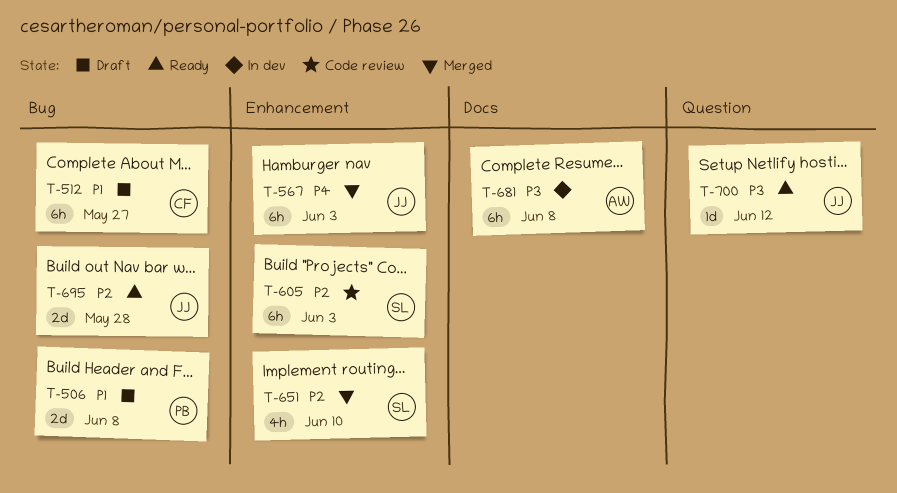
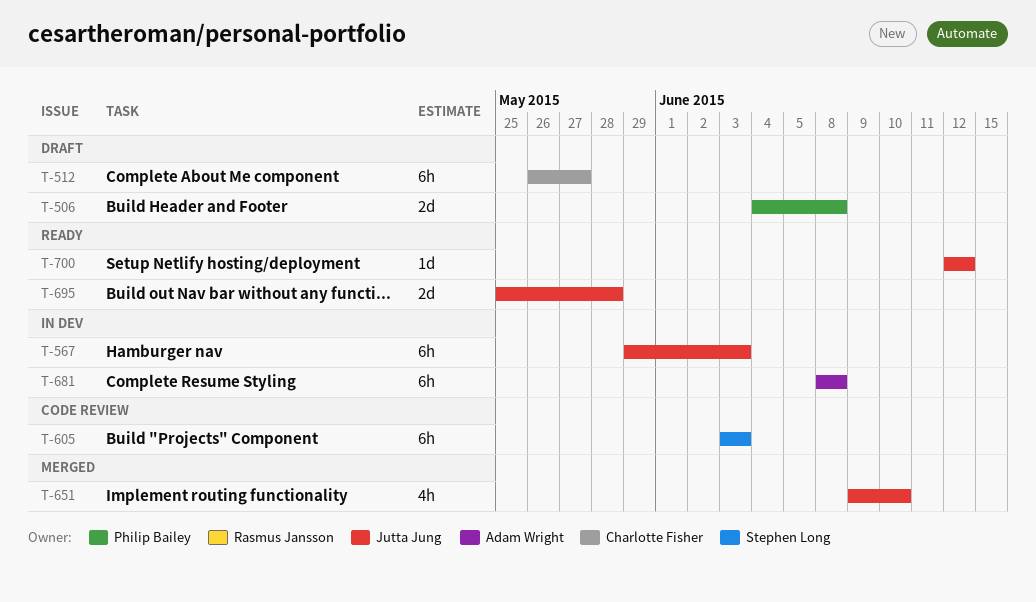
T-567, status: Merged -> In dev
T-651, owner: Stephen Long -> Jutta Jung

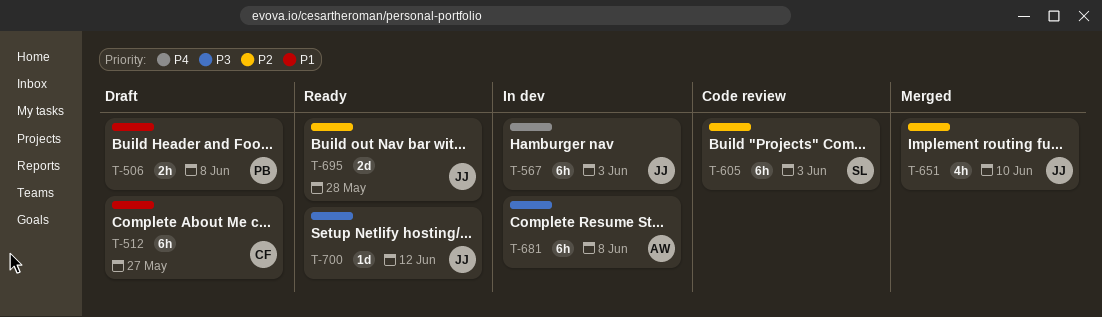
T-506, estimate: 2d -> 2h

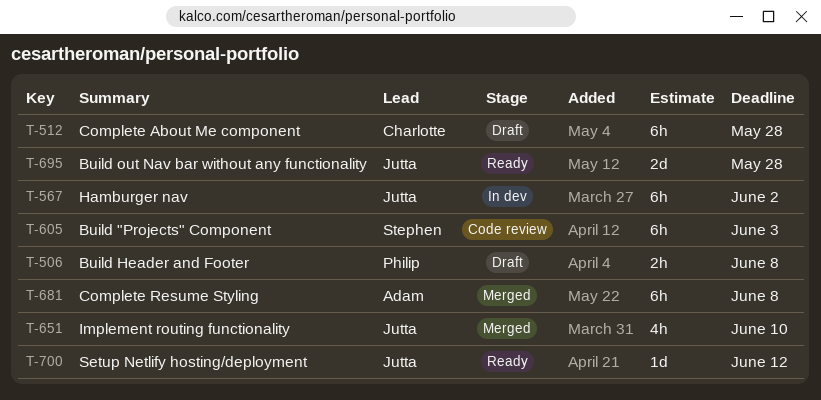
T-512, due: May 27 -> May 28
T-567, due: Jun 3 -> Jun 2
T-681, status: In dev -> Merged

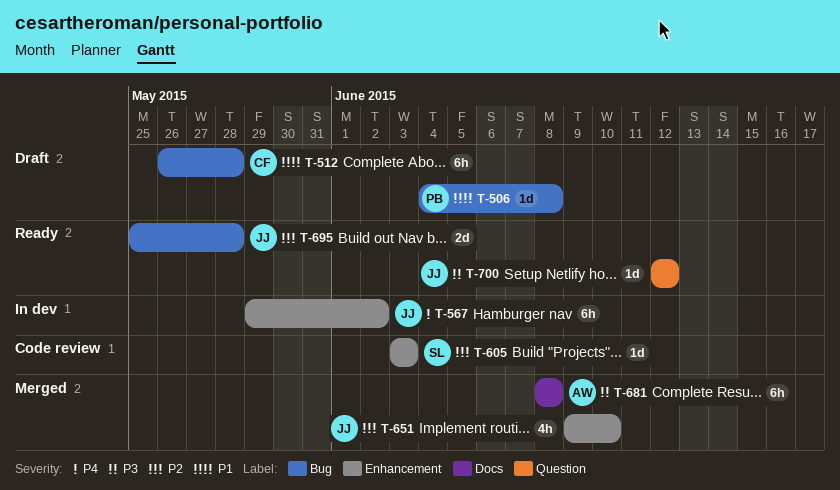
T-506, estimate: 2h -> 1d
T-605, estimate: 6h -> 1d

